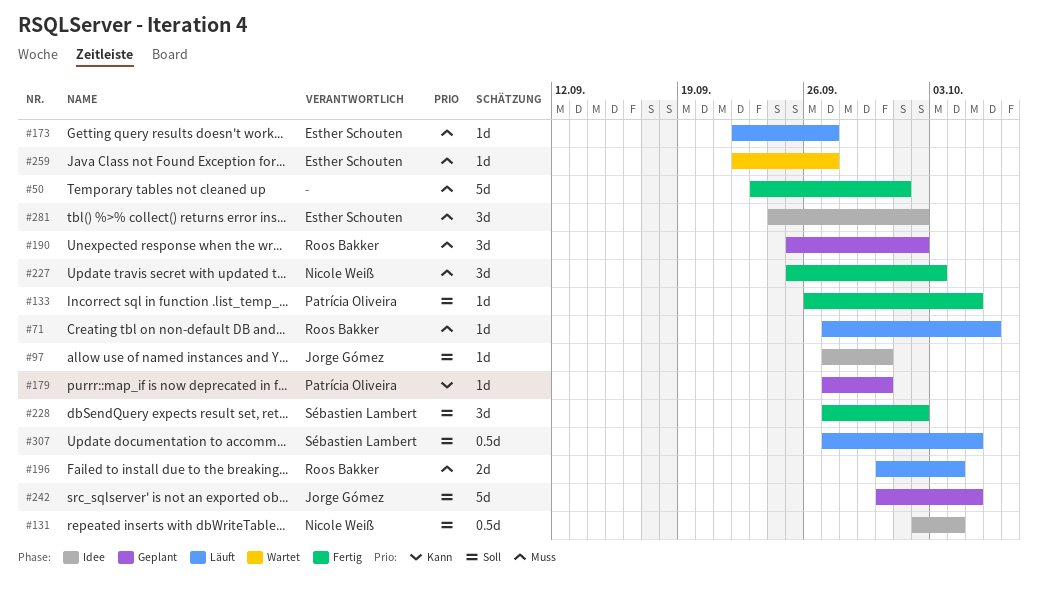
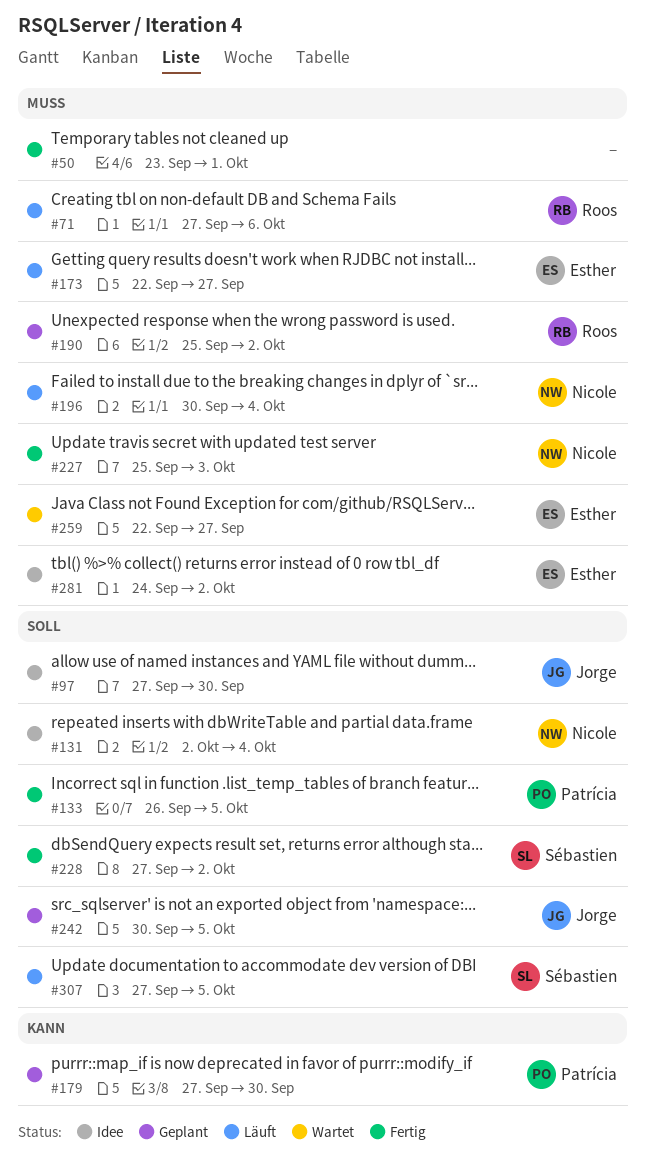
#196, owner: Roos Bakker -> Nicole Weiß

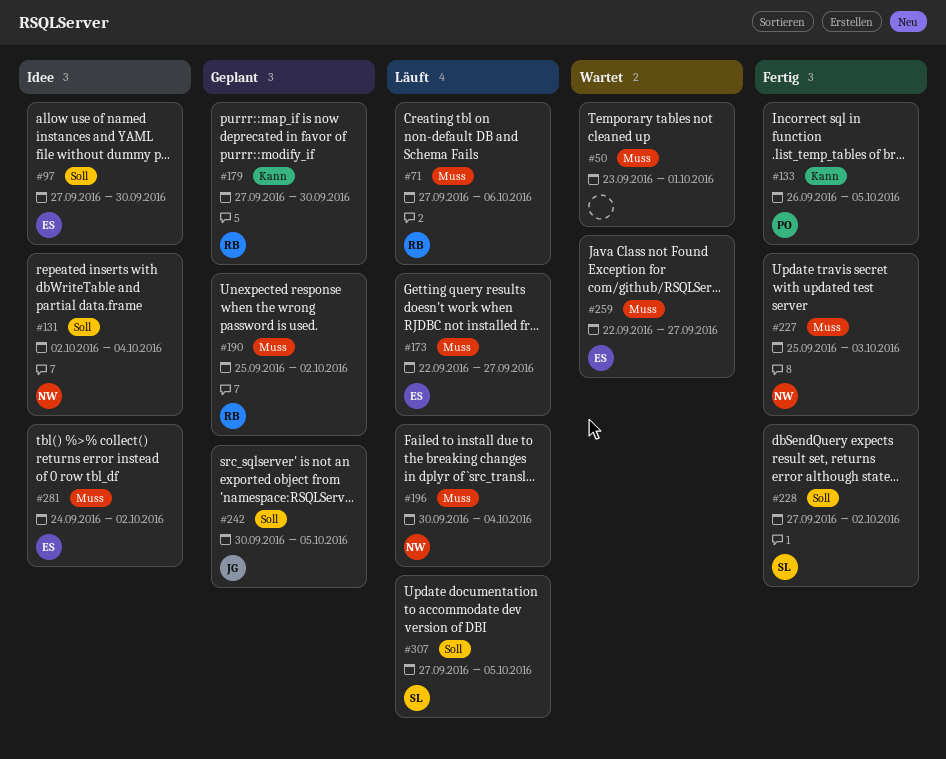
#50, status: Fertig -> Wartet
#97, owner: Jorge -> Esther
#133, priority: Soll -> Kann
#179, owner: Patrícia -> Roos

